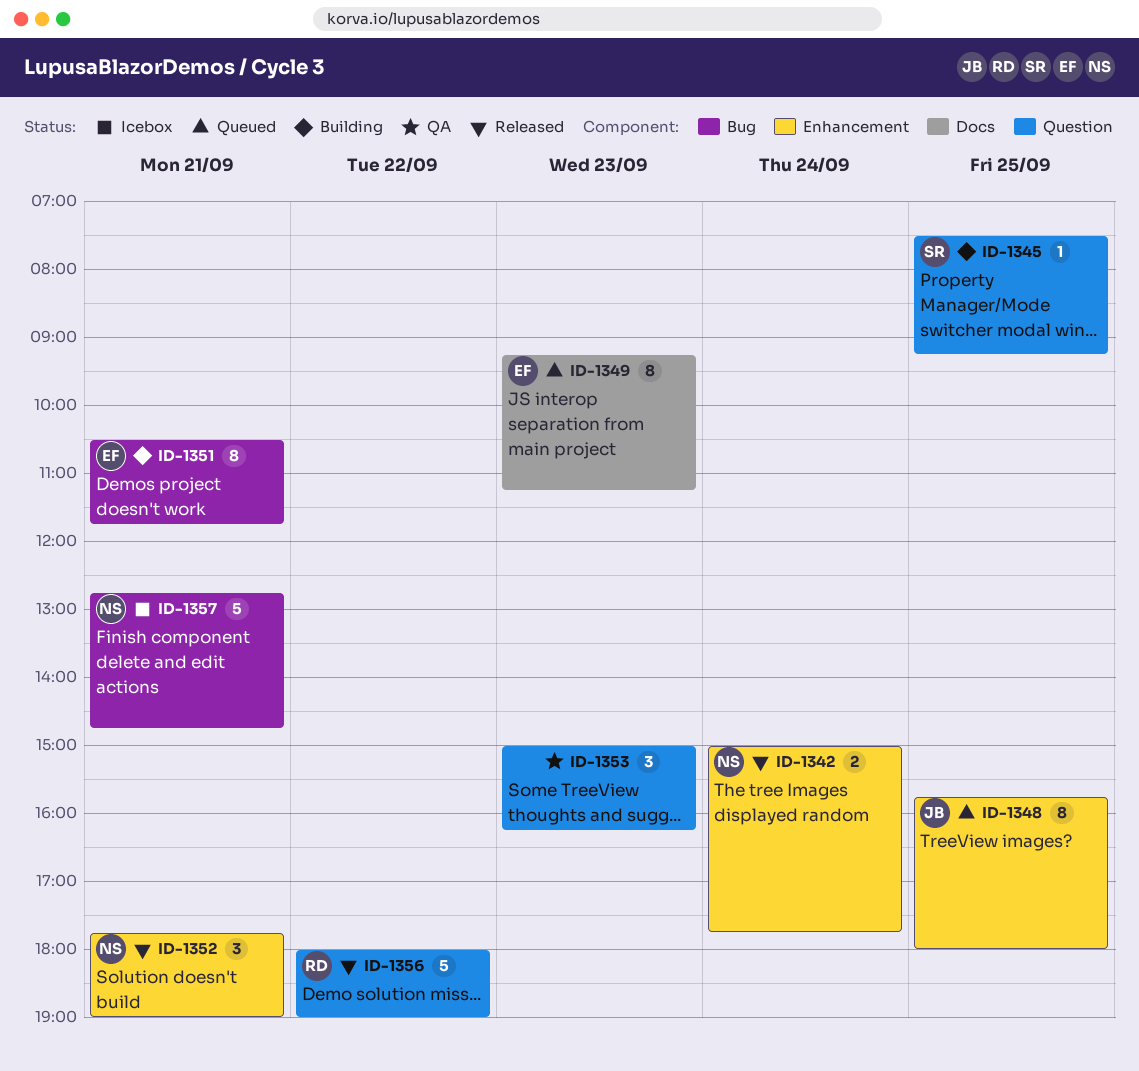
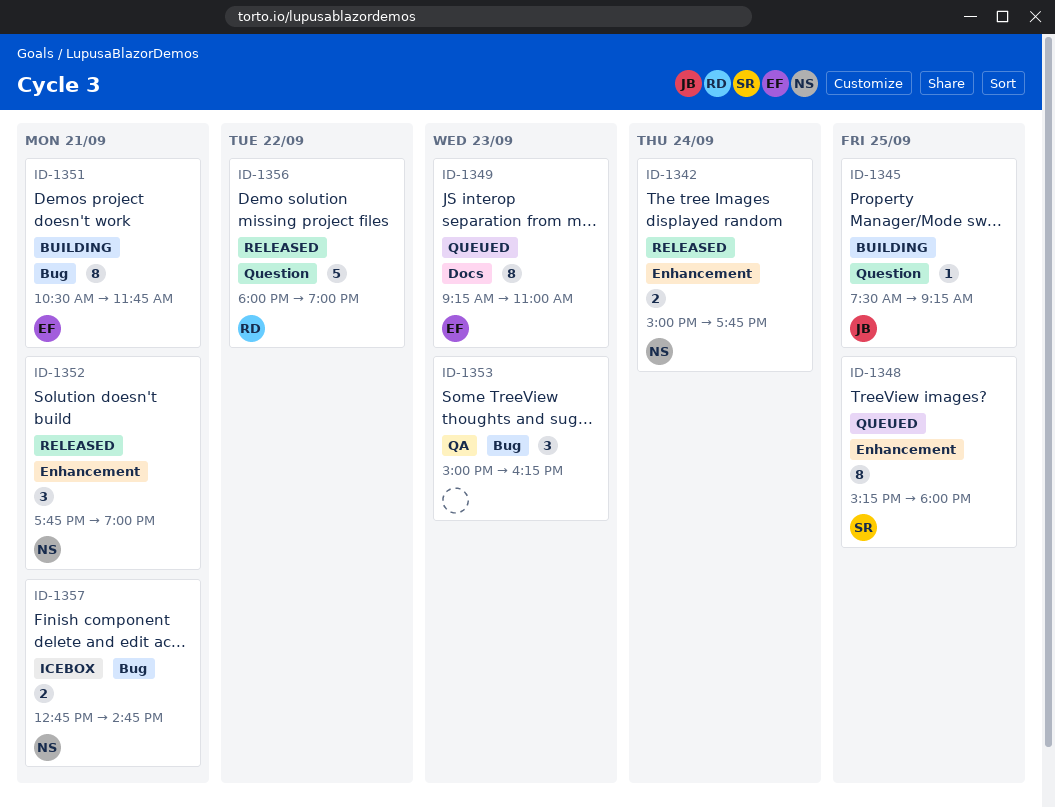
ID-1345, owner: SR -> JB
ID-1348, owner: JB -> SR
ID-1348, begins: 15:45 -> 15:15
ID-1349, ends: 11:15 -> 11:00
ID-1353, label: Question -> Bug
ID-1357, estimate: 5 -> 2

